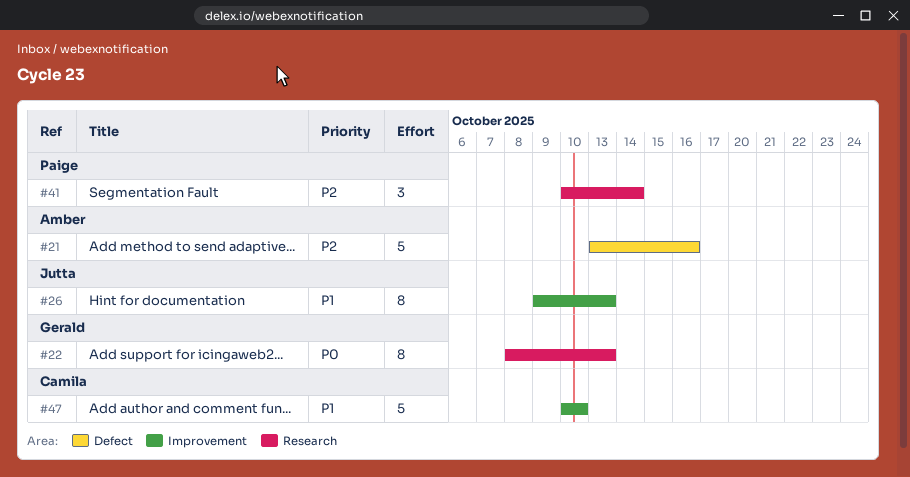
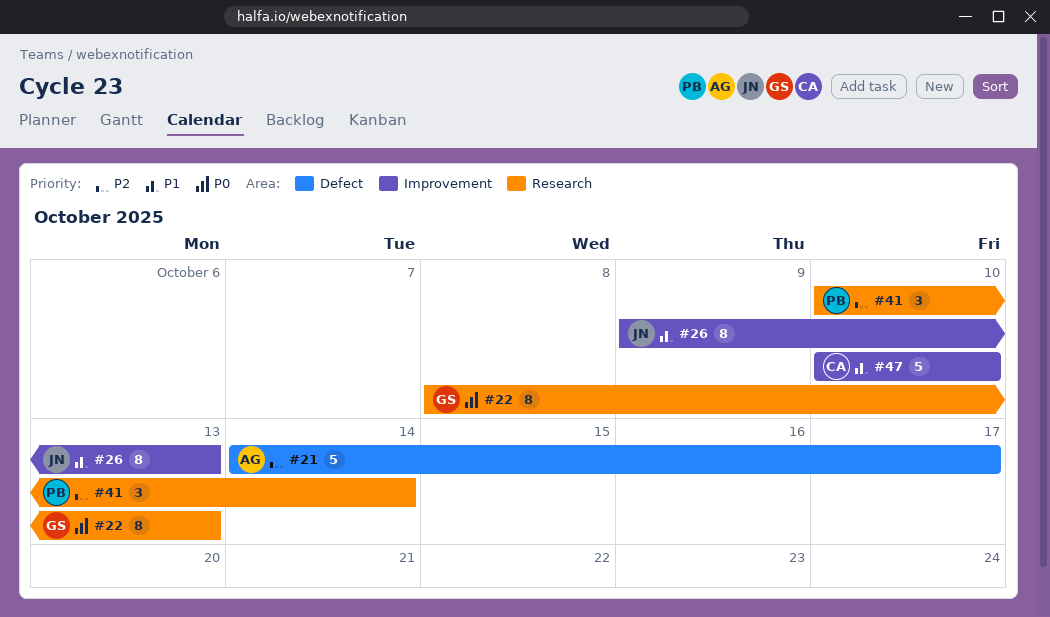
#21, start: Oct 13 -> Oct 14
#21, due: Oct 16 -> Oct 17

